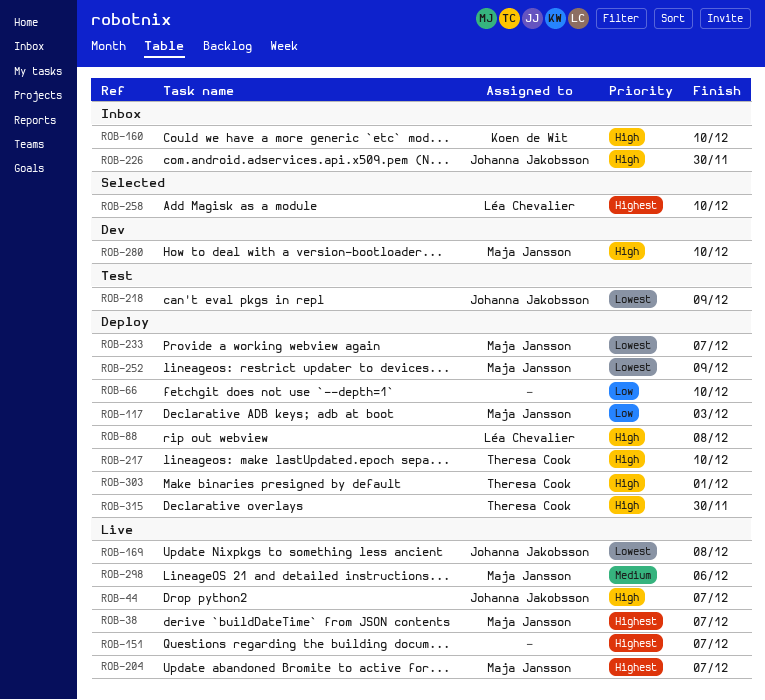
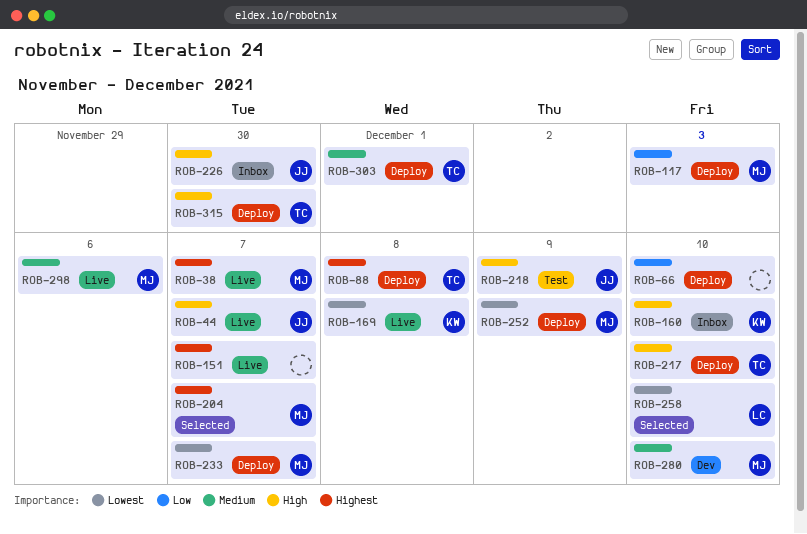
ROB-88, owner: Léa Chevalier -> Theresa Cook
ROB-88, priority: High -> Highest
ROB-169, owner: Johanna Jakobsson -> Koen de Wit
ROB-204, status: Live -> Selected
ROB-218, priority: Lowest -> High
ROB-258, priority: Highest -> Lowest
ROB-280, priority: High -> Medium
ROB-303, priority: High -> Medium

